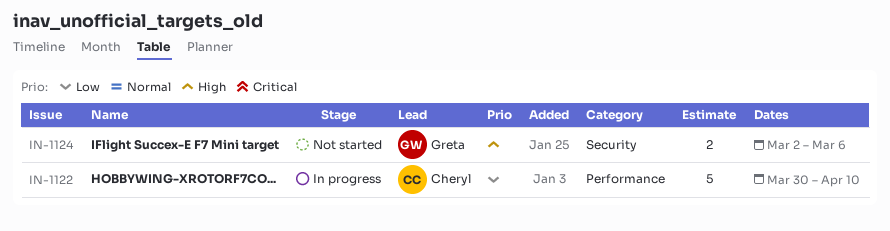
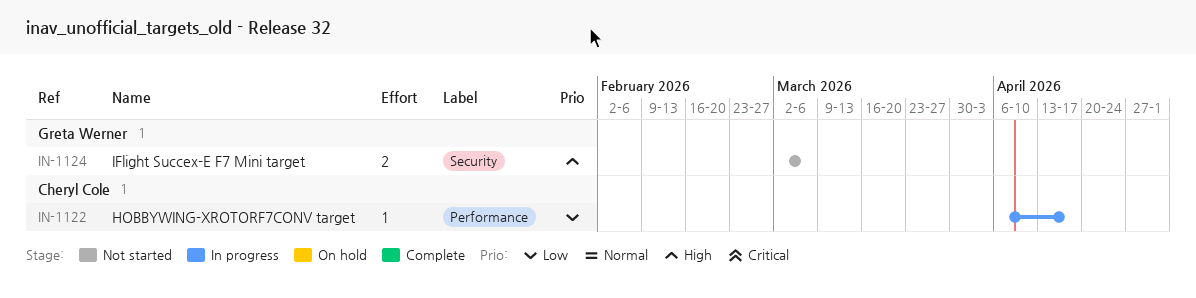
IN-1122, estimate: 5 -> 1
IN-1122, start: Mar 30 -> Apr 6
IN-1122, due: Apr 10 -> Apr 17

